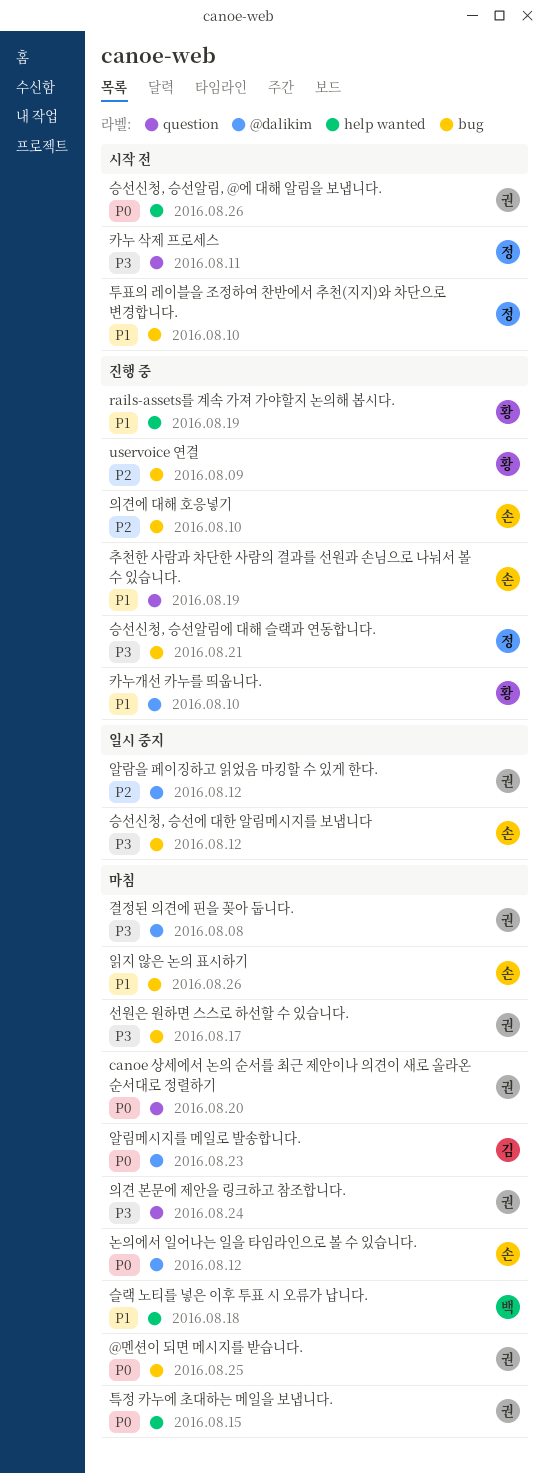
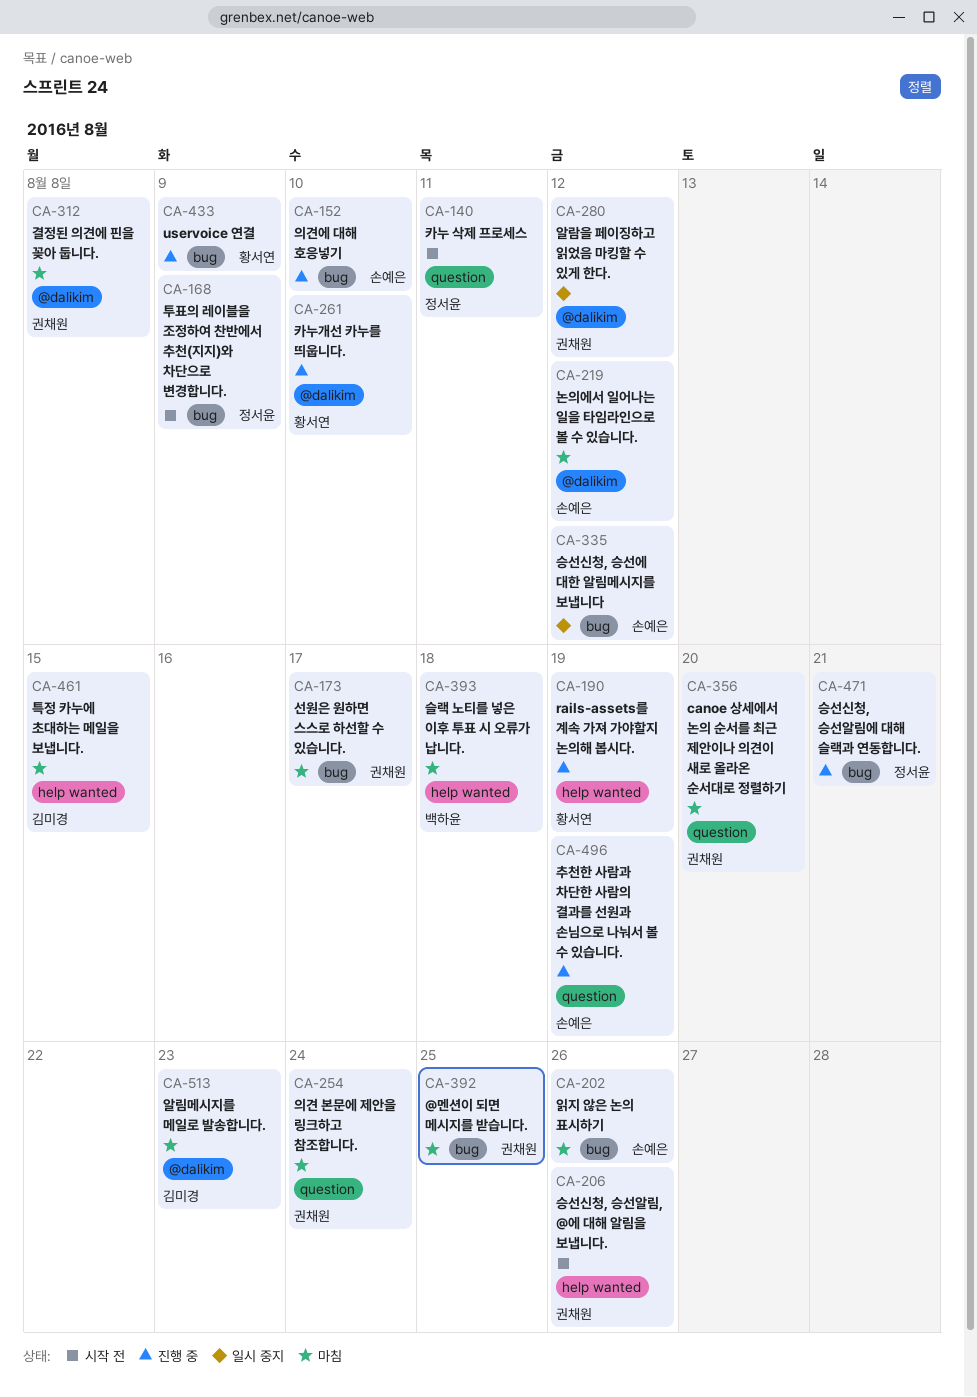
투표의 레이블을 조정하여 찬반에서 추천(지지)와 차단으로 변경합니다., due: Aug 10 -> Aug 9
특정 카누에 초대하는 메일을 보냅니다., owner: 권채원 -> 김미경

